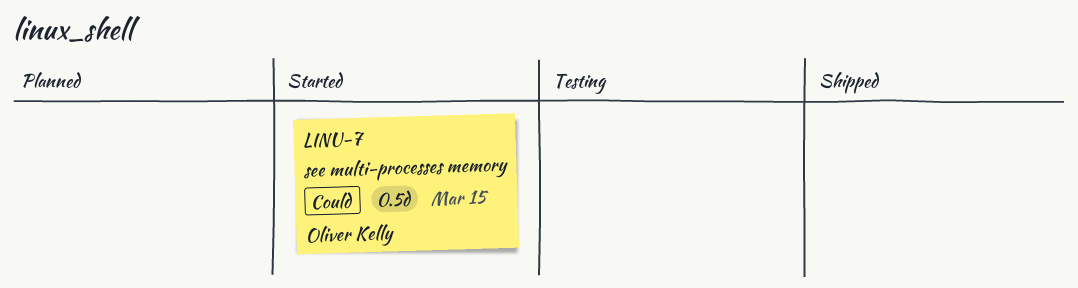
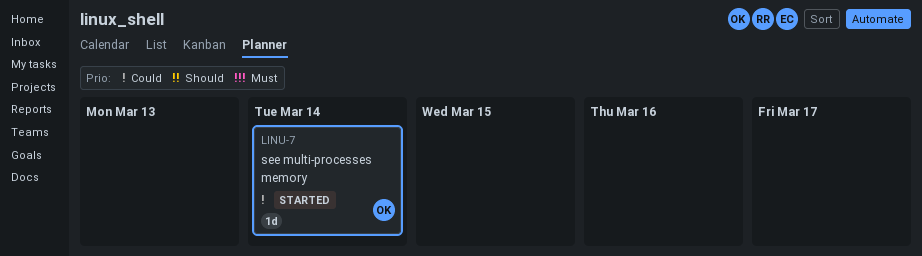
LINU-7, estimate: 0.5d -> 1d
LINU-7, due: Mar 15 -> Mar 14

